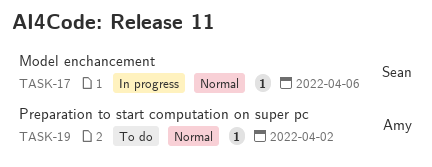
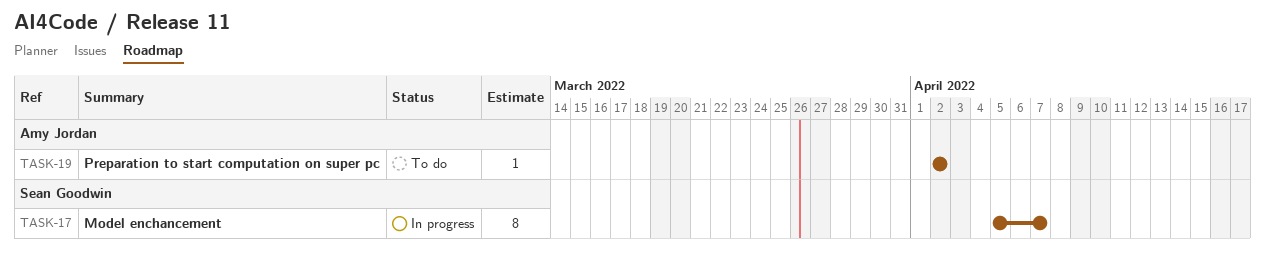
TASK-17, estimate: 1 -> 8
TASK-17, due: Apr 6 -> Apr 7

